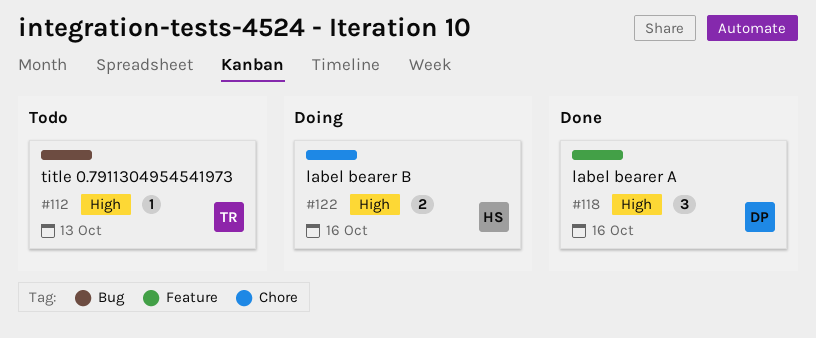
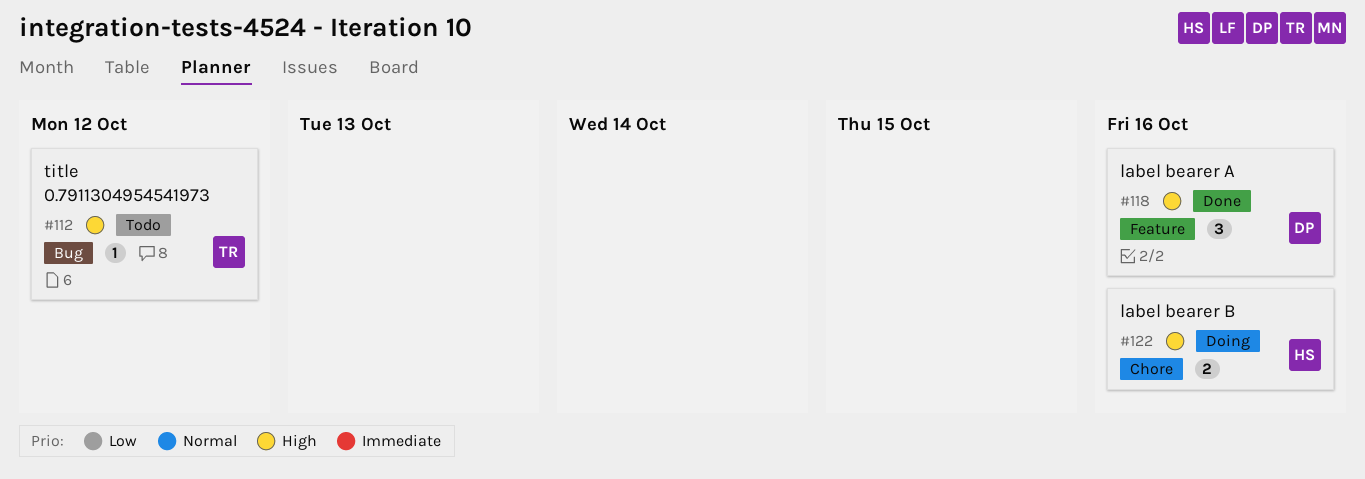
#112, due: Oct 13 -> Oct 12

